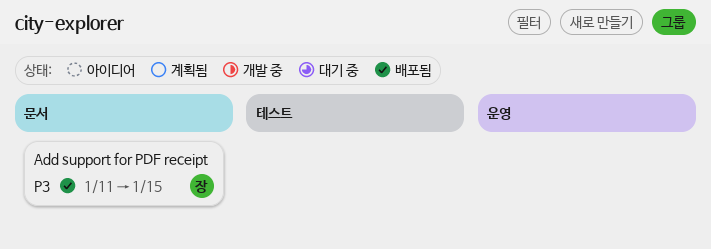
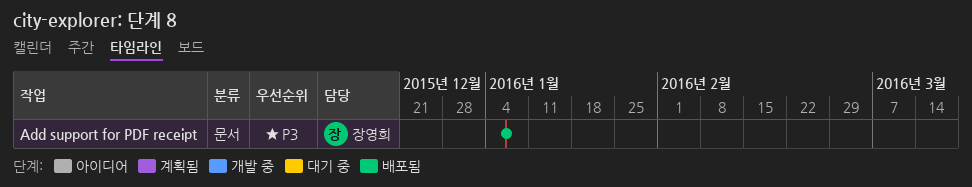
Add support for PDF receipt, start: Jan 11 -> Jan 4
Add support for PDF receipt, due: Jan 15 -> Jan 8

